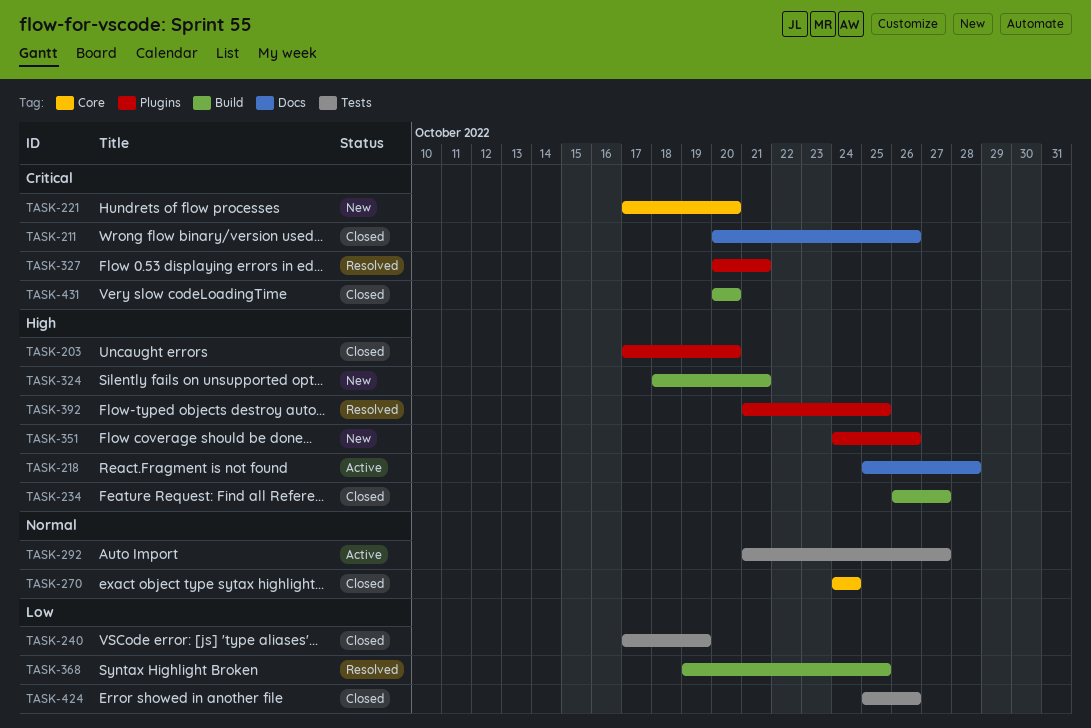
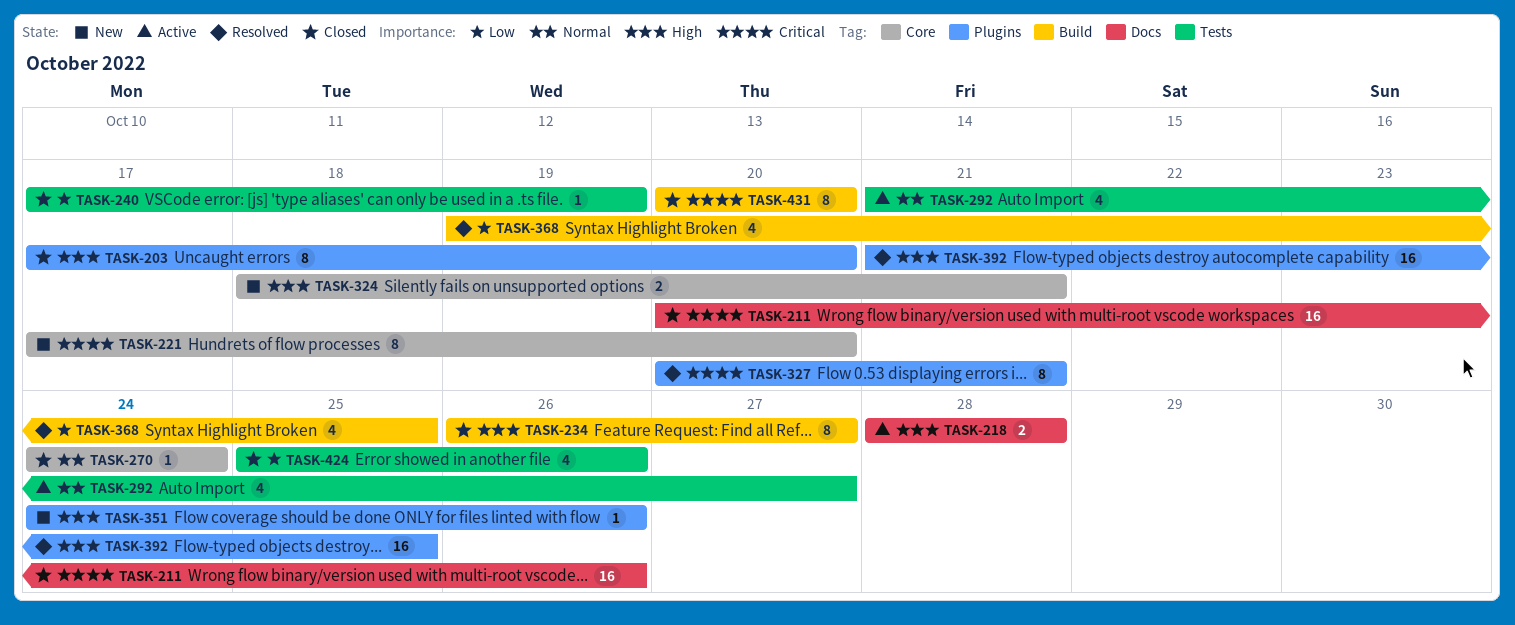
TASK-218, start: Oct 25 -> Oct 28
TASK-324, label: Build -> Core

